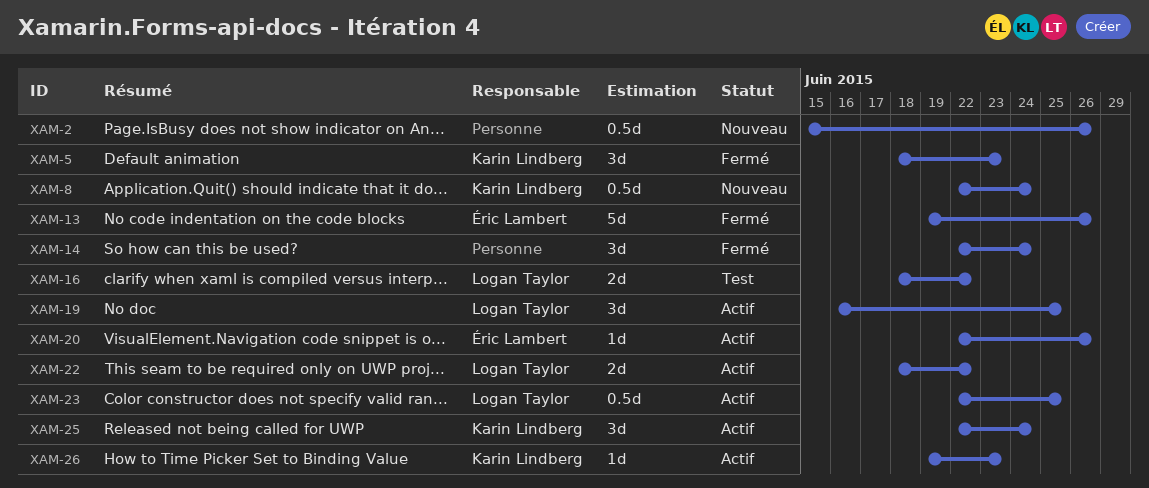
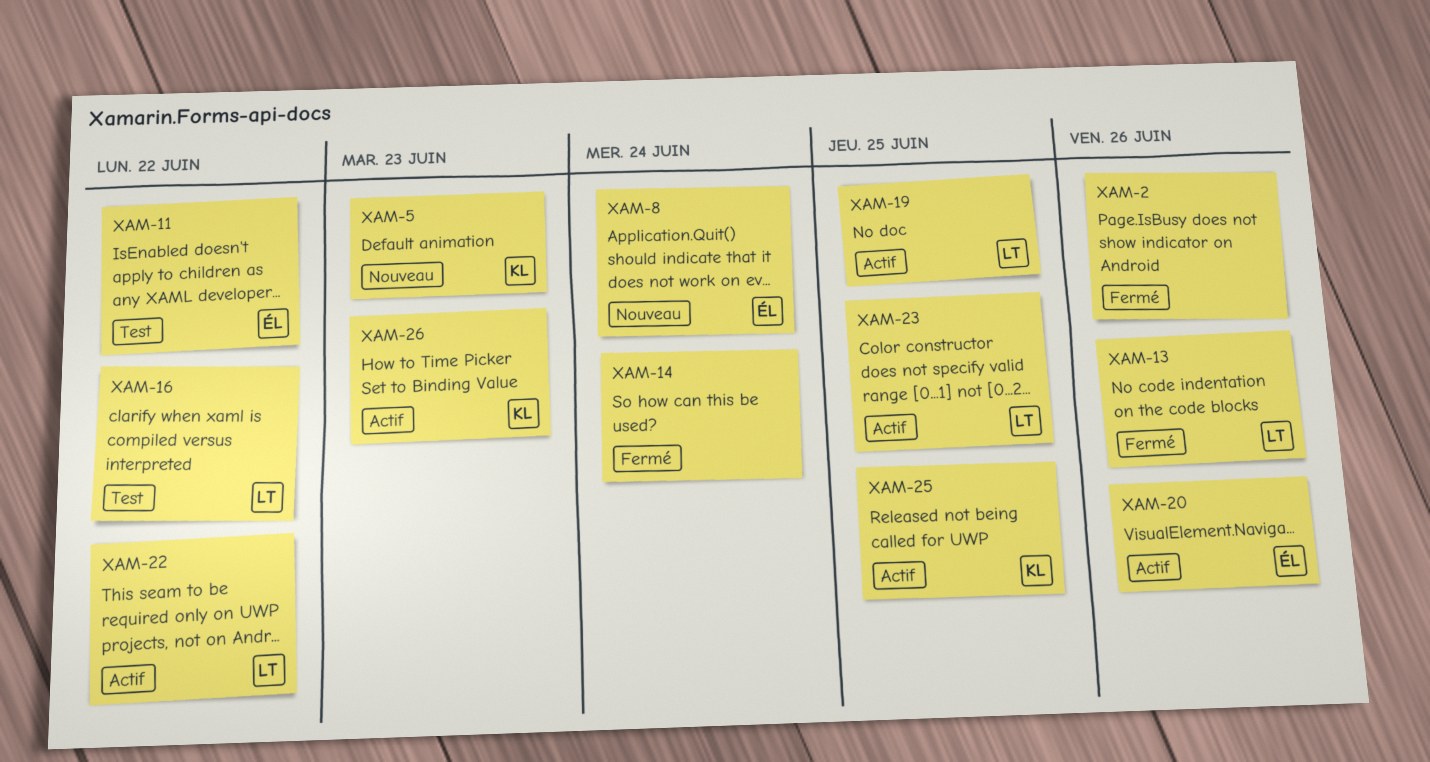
XAM-2, status: Nouveau -> Fermé
XAM-5, status: Fermé -> Nouveau
XAM-8, owner: Karin Lindberg -> Éric Lambert
XAM-11: none -> present
XAM-13, owner: Éric Lambert -> Logan Taylor
XAM-25, due: Jun 24 -> Jun 25

